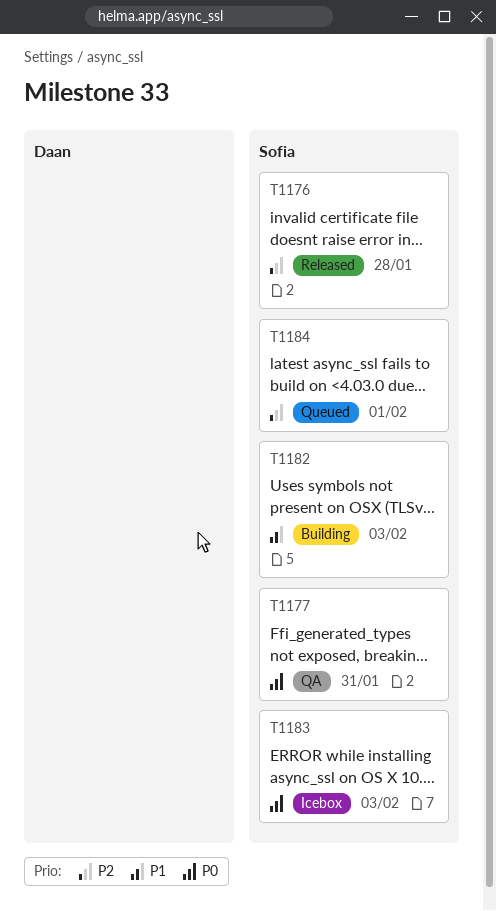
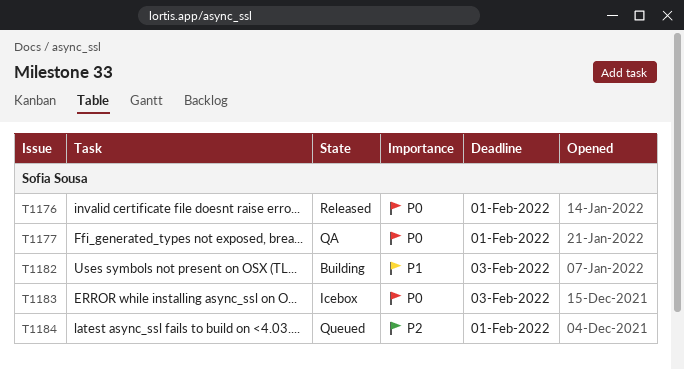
T1176, priority: P2 -> P0
T1176, due: Jan 28 -> Feb 1
T1177, due: Jan 31 -> Feb 1

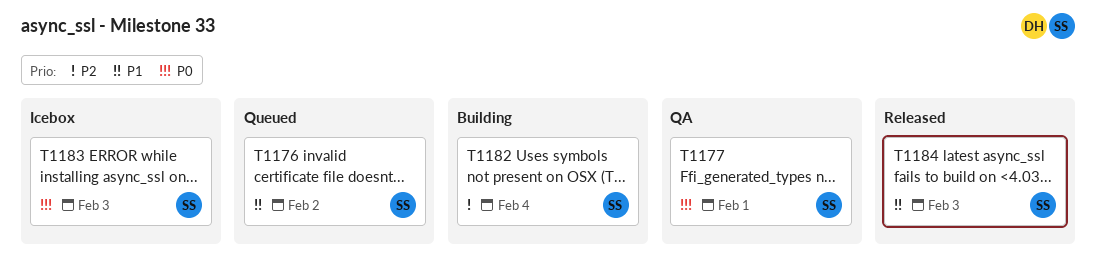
T1176, status: Released -> Queued
T1176, priority: P0 -> P1
T1176, due: Feb 1 -> Feb 2
T1182, priority: P1 -> P2
T1182, due: Feb 3 -> Feb 4
T1184, status: Queued -> Released
T1184, priority: P2 -> P1
T1184, due: Feb 1 -> Feb 3

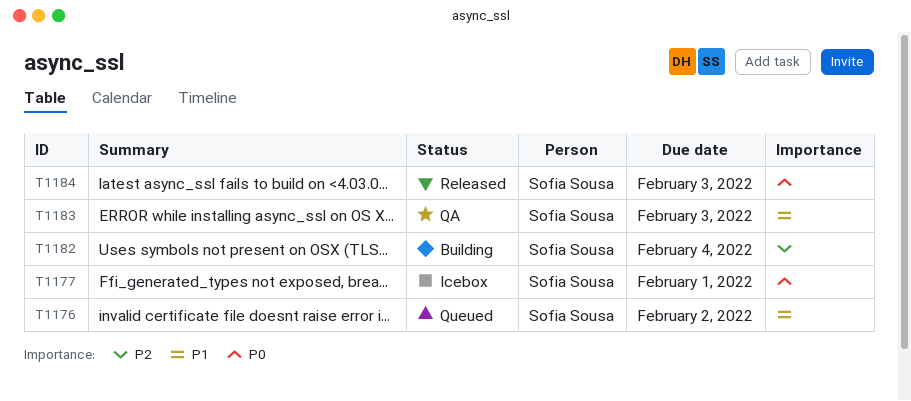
T1177, status: QA -> Icebox
T1183, status: Icebox -> QA
T1183, priority: P0 -> P1
T1184, priority: P1 -> P0

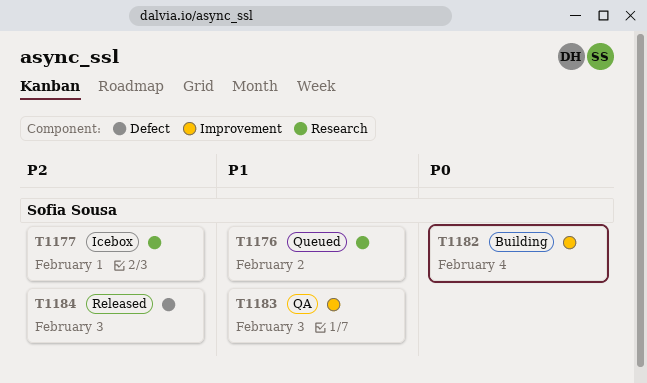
T1177, priority: P0 -> P2
T1182, priority: P2 -> P0
T1184, priority: P0 -> P2

